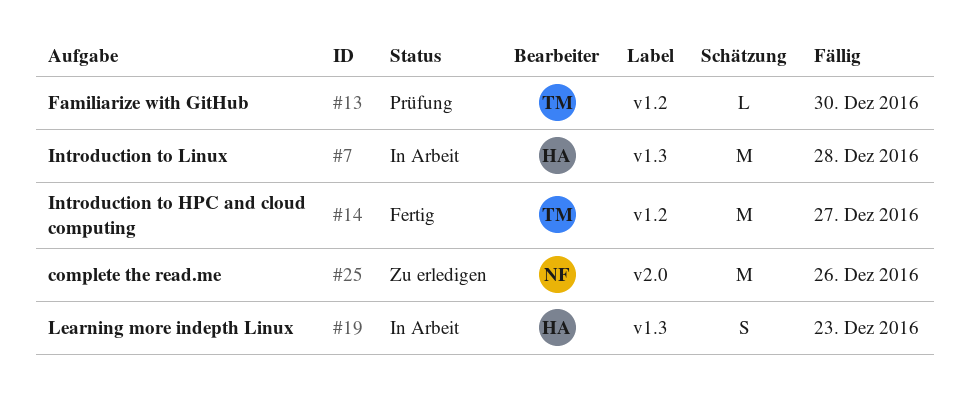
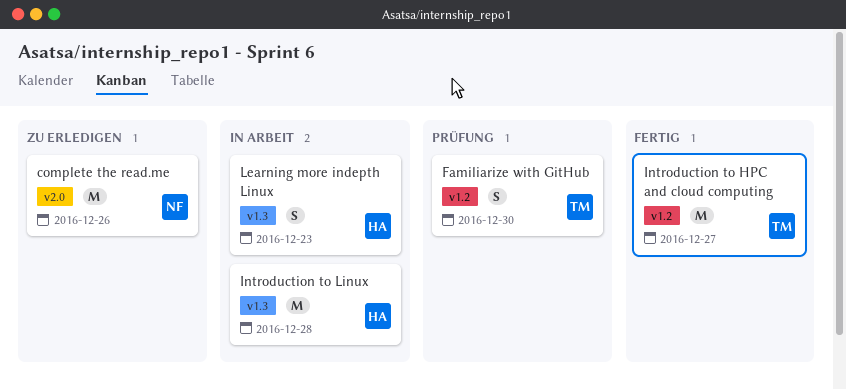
Familiarize with GitHub, estimate: L -> S

